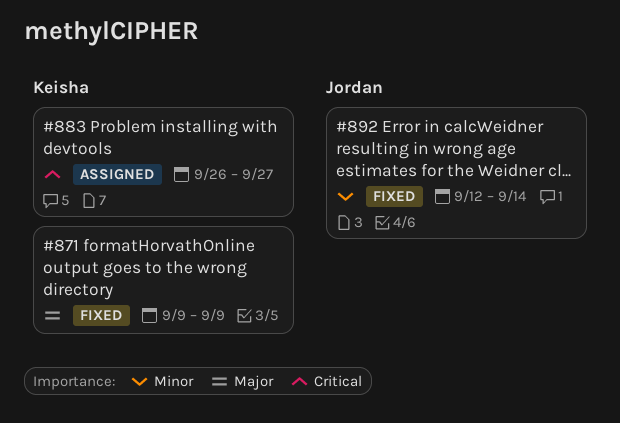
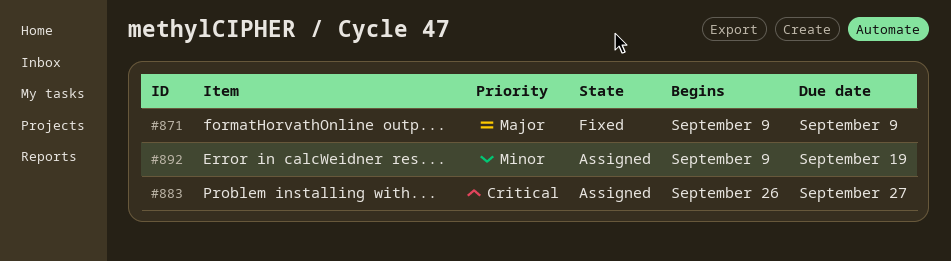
#892, status: Fixed -> Assigned
#892, start: Sep 12 -> Sep 9
#892, due: Sep 14 -> Sep 19

